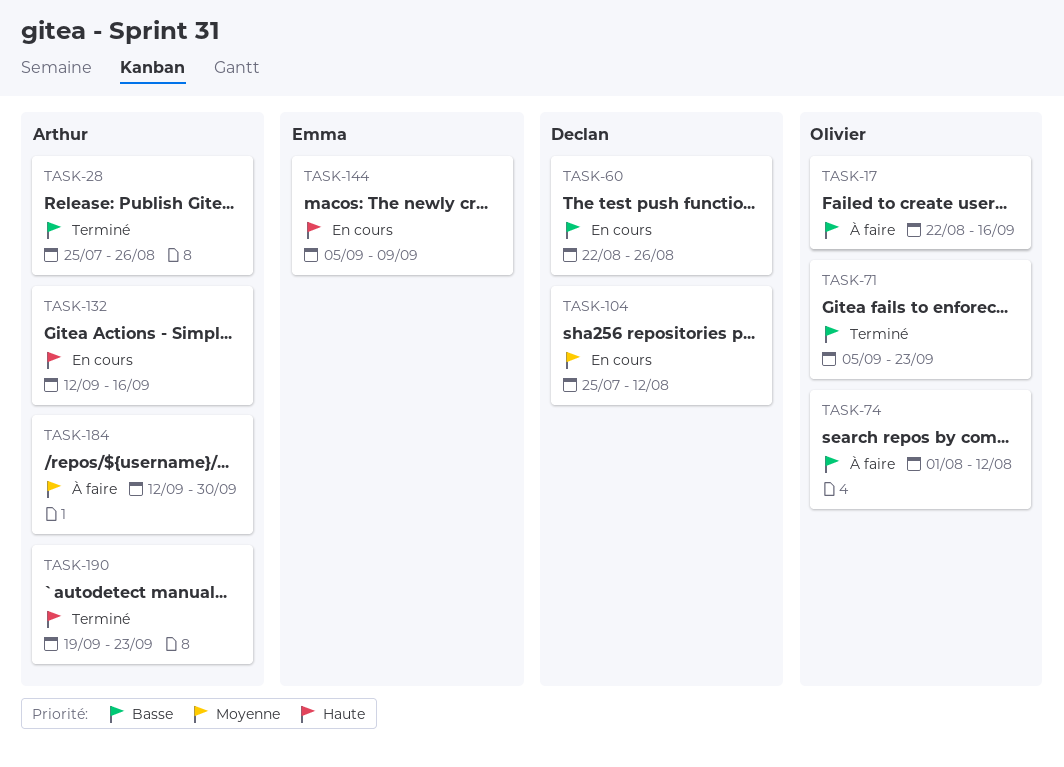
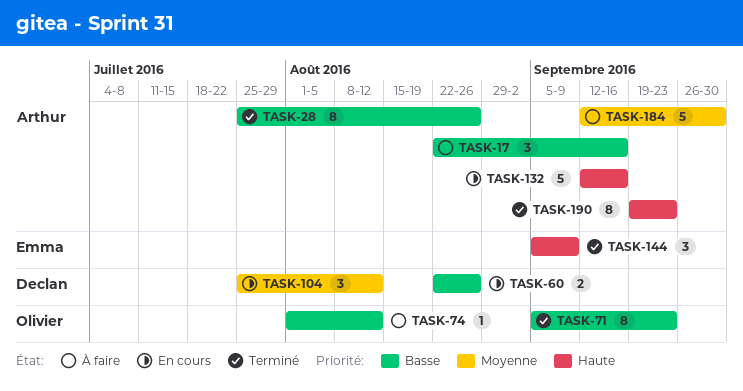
TASK-17, owner: Olivier -> Arthur
TASK-144, status: En cours -> Terminé

